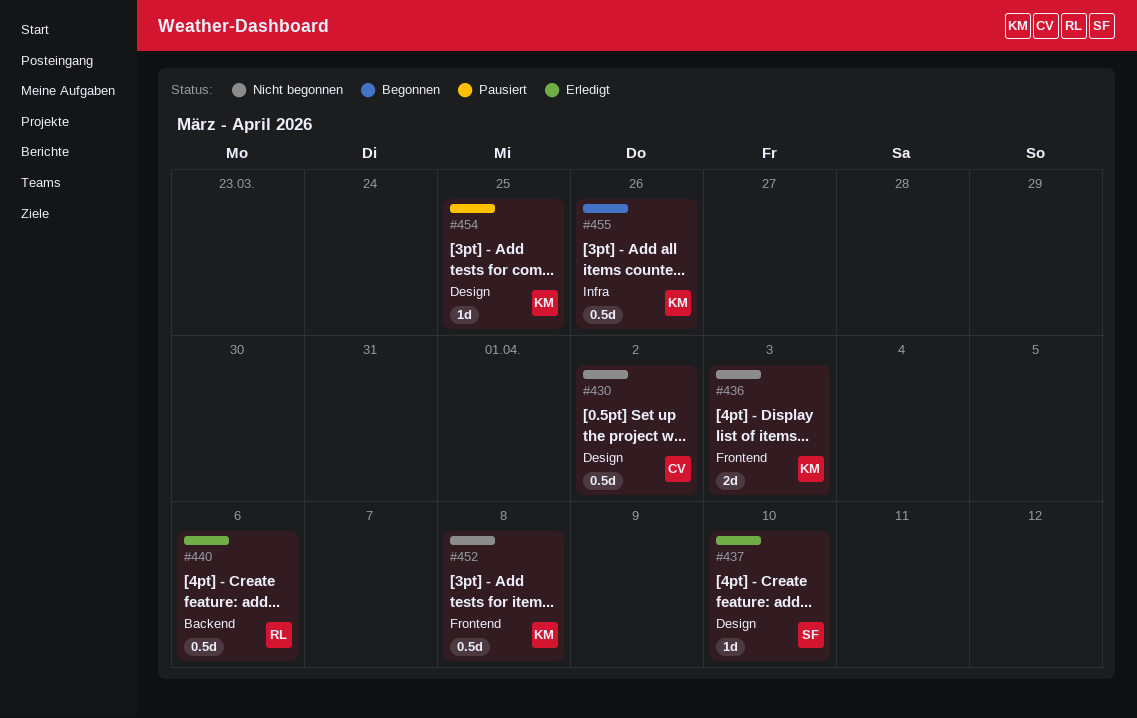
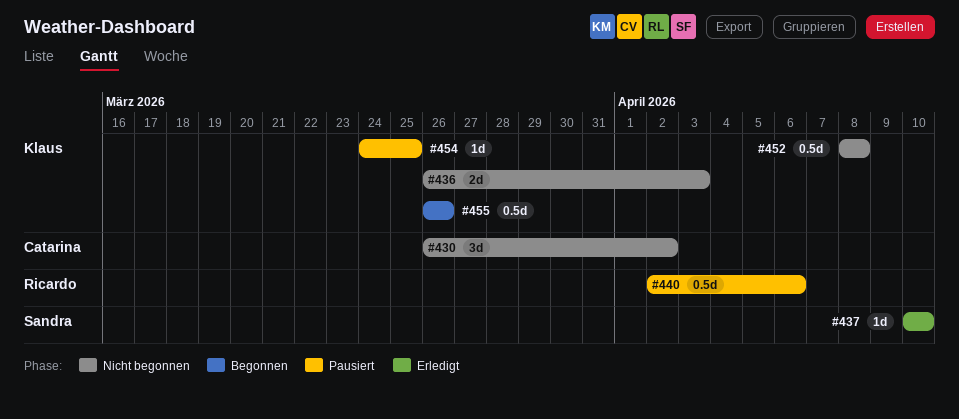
#430, estimate: 0.5d -> 3d
#440, status: Erledigt -> Pausiert

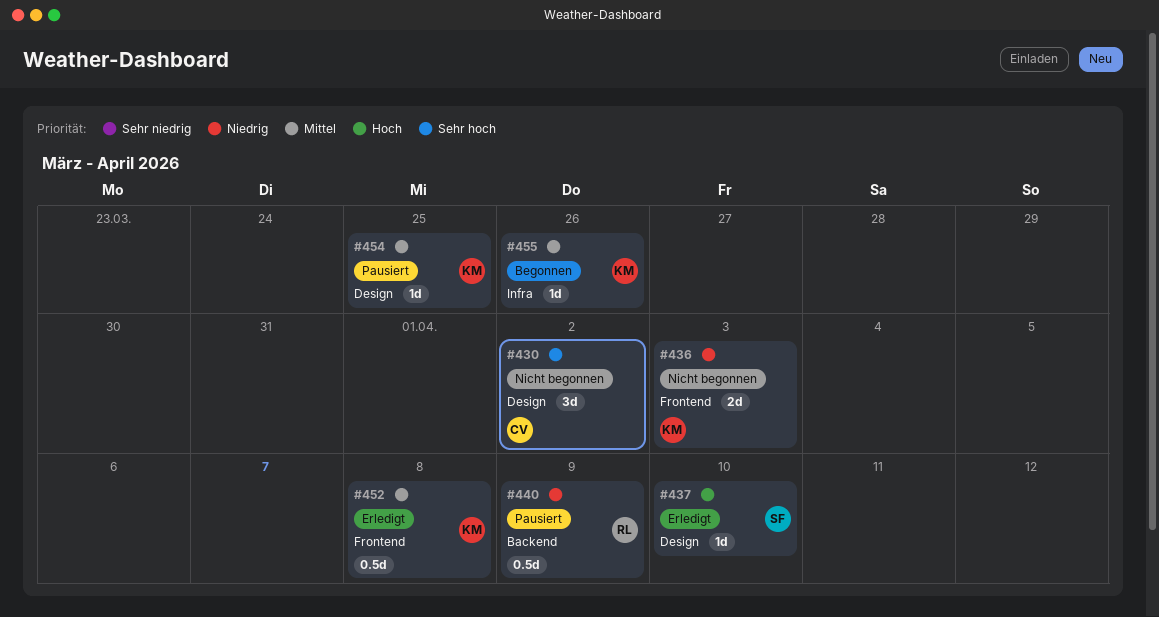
#440, due: Apr 6 -> Apr 9
#452, status: Nicht begonnen -> Erledigt
#455, estimate: 0.5d -> 1d

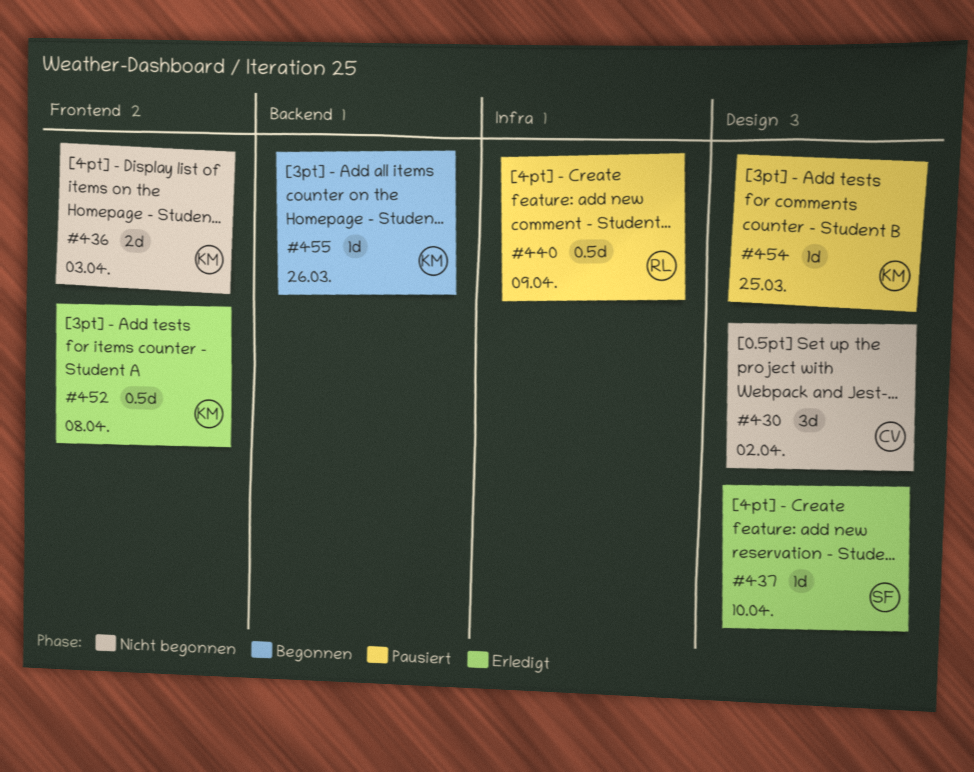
#440, label: Backend -> Infra
#455, label: Infra -> Backend

